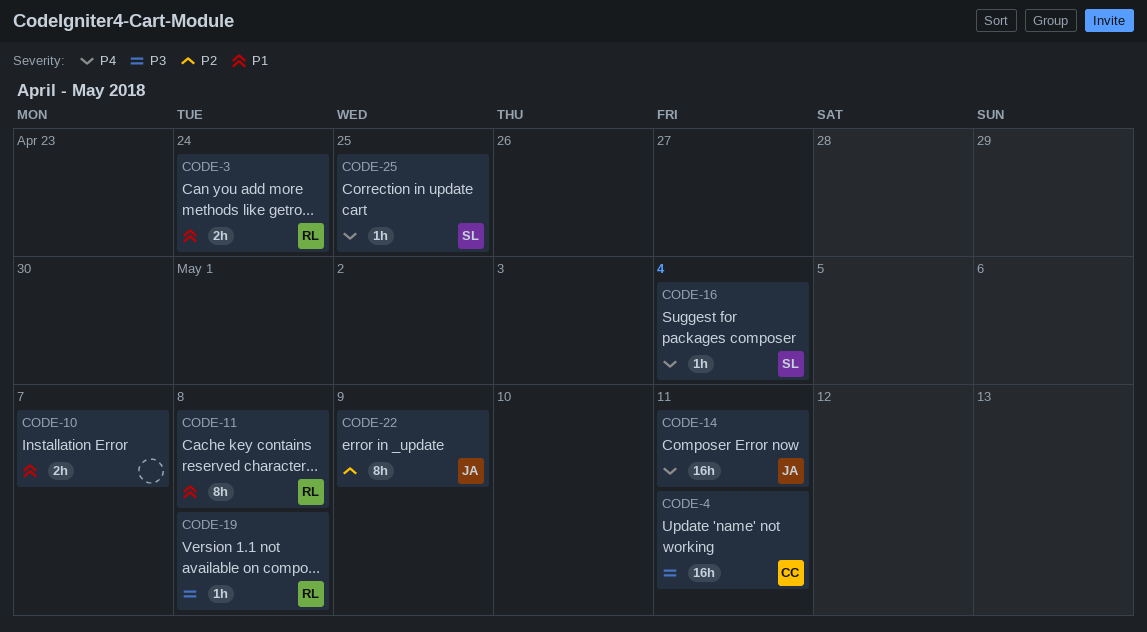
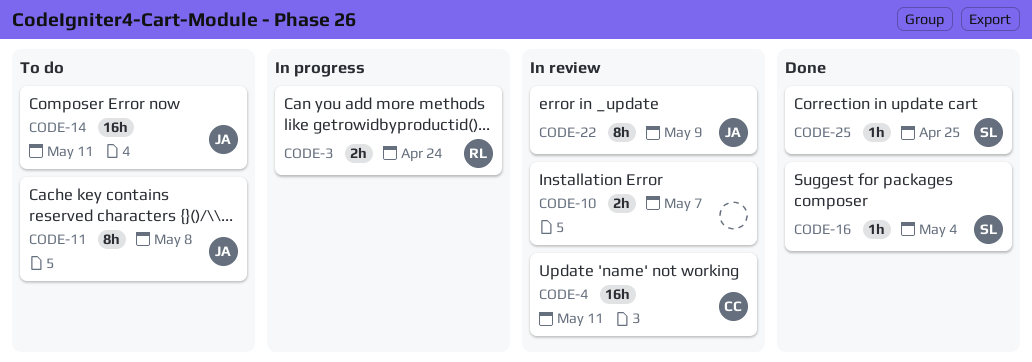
CODE-11, owner: RL -> JA
CODE-19: present -> none

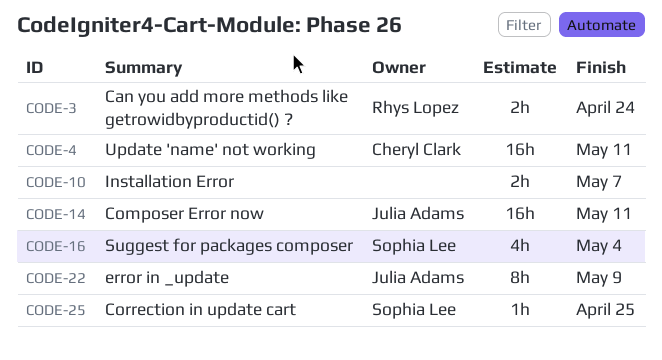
CODE-11: present -> none
CODE-16, estimate: 1h -> 4h

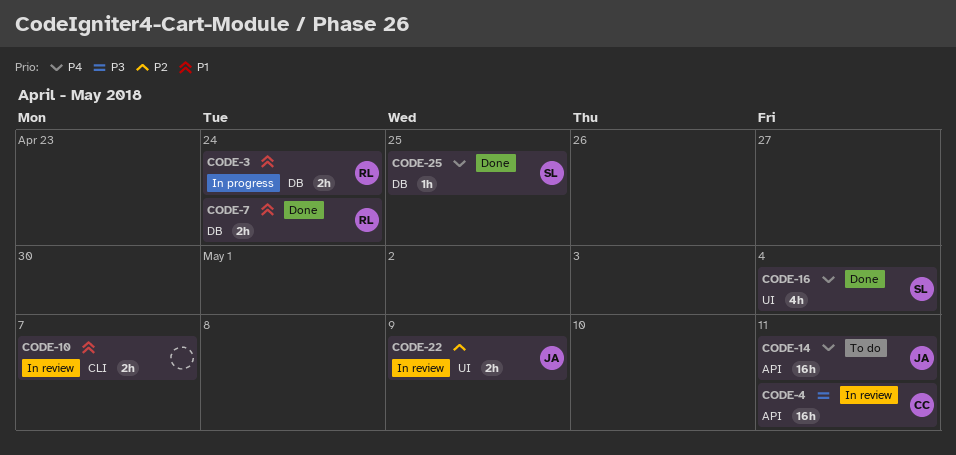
CODE-7: none -> present
CODE-22, estimate: 8h -> 2h

